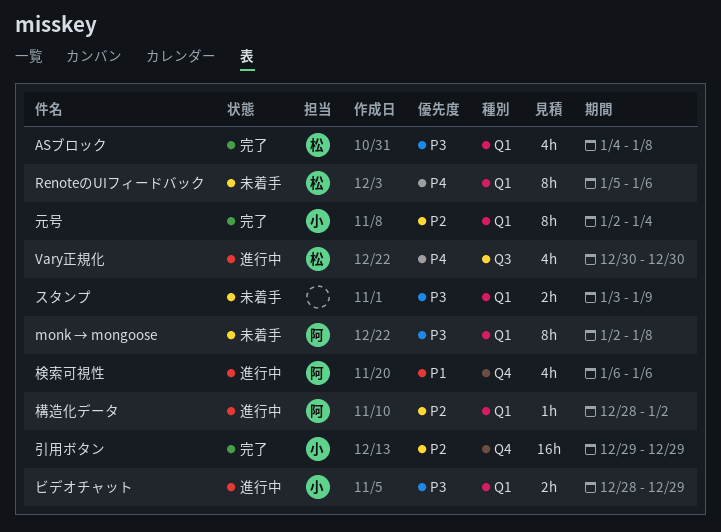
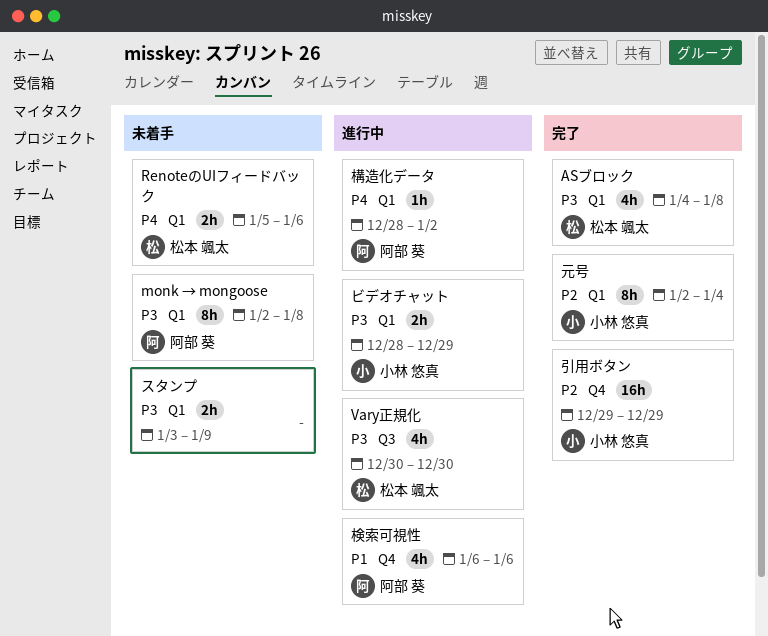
RenoteのUIフィードバック, estimate: 8h -> 2h
Vary正規化, priority: P4 -> P3
構造化データ, priority: P2 -> P4

